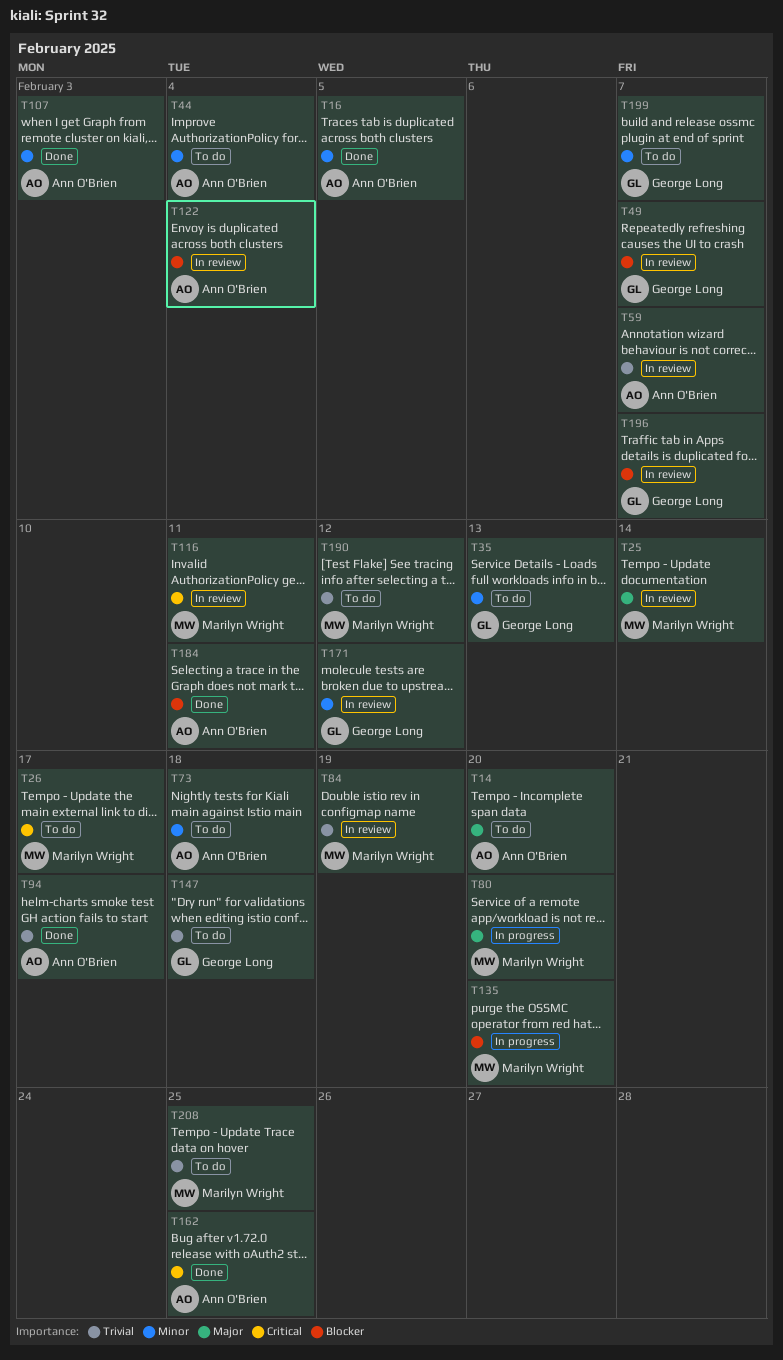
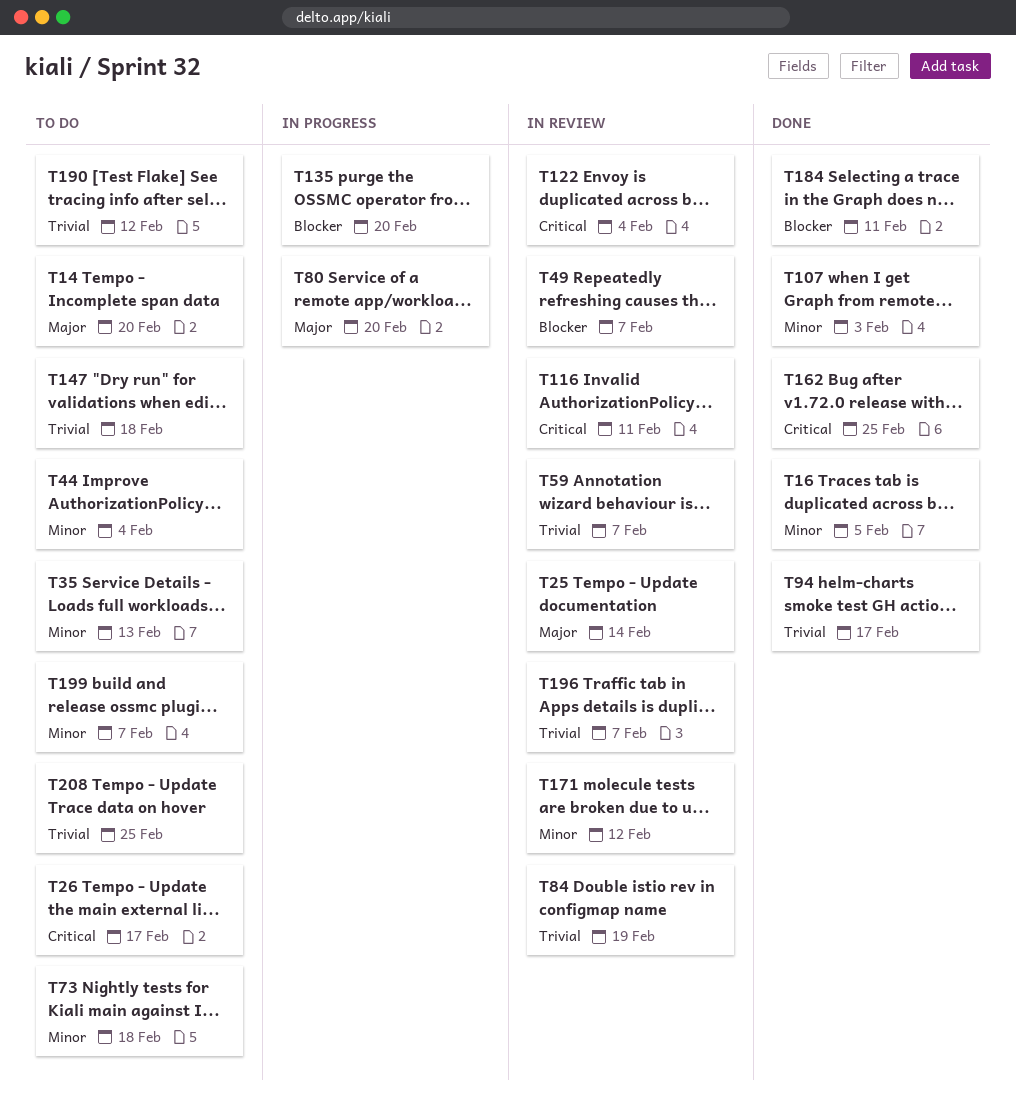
T122, priority: Blocker -> Critical
T196, priority: Blocker -> Trivial

